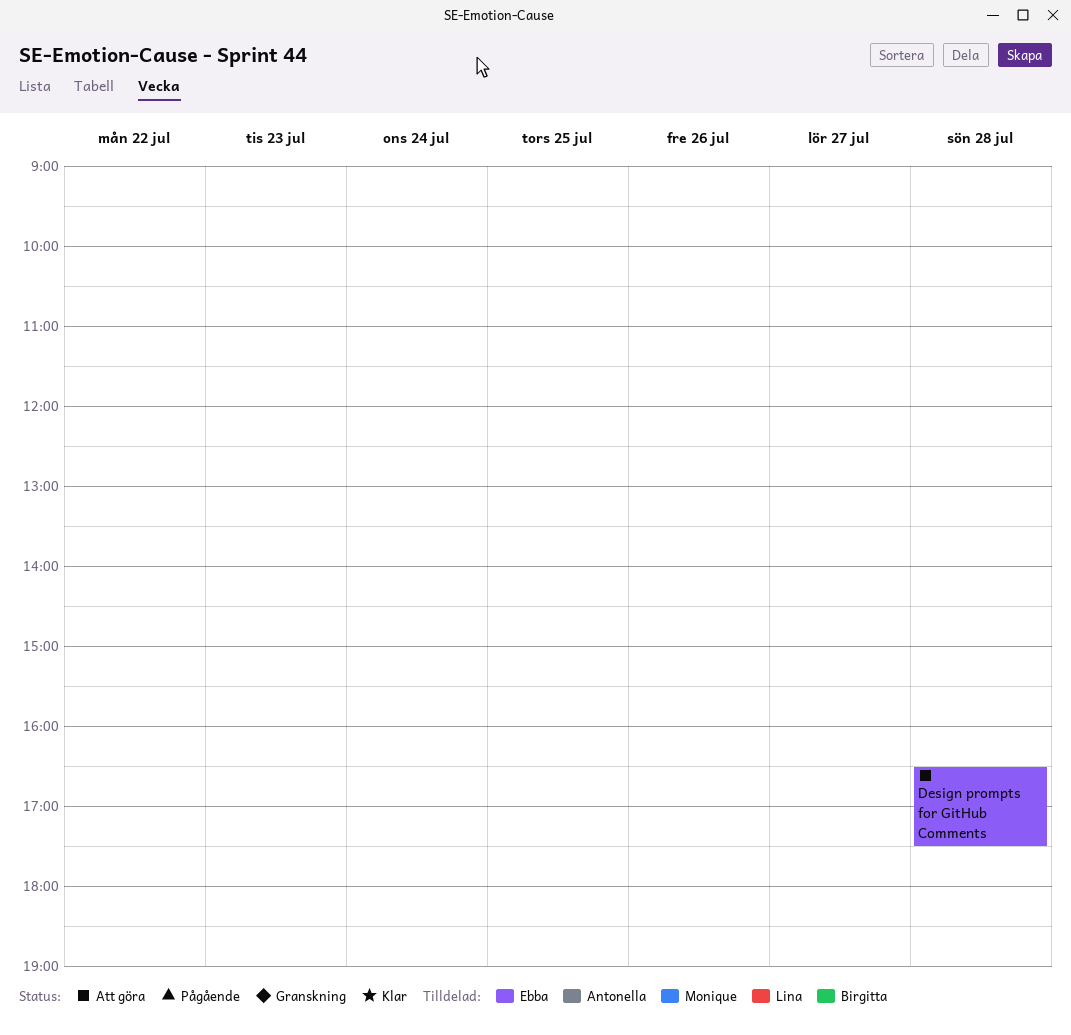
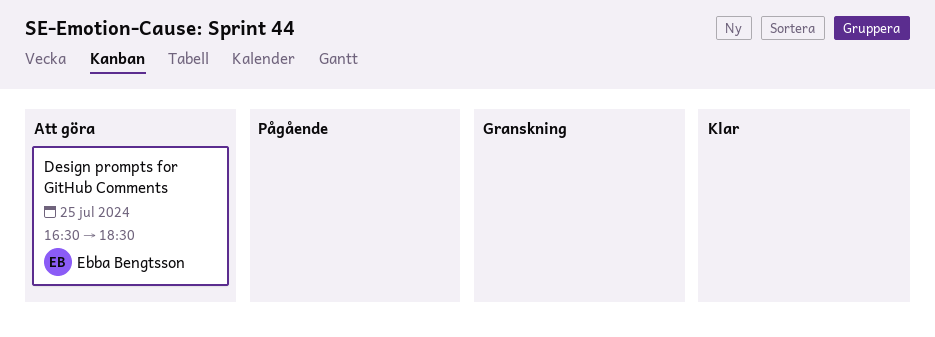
Design prompts for GitHub Comments, day: Jul 28 -> Jul 25
Design prompts for GitHub Comments, ends: 17:30 -> 18:30

